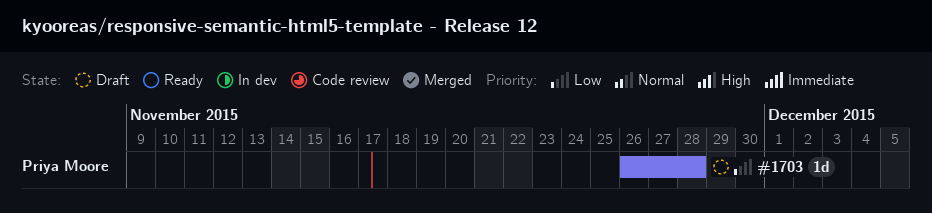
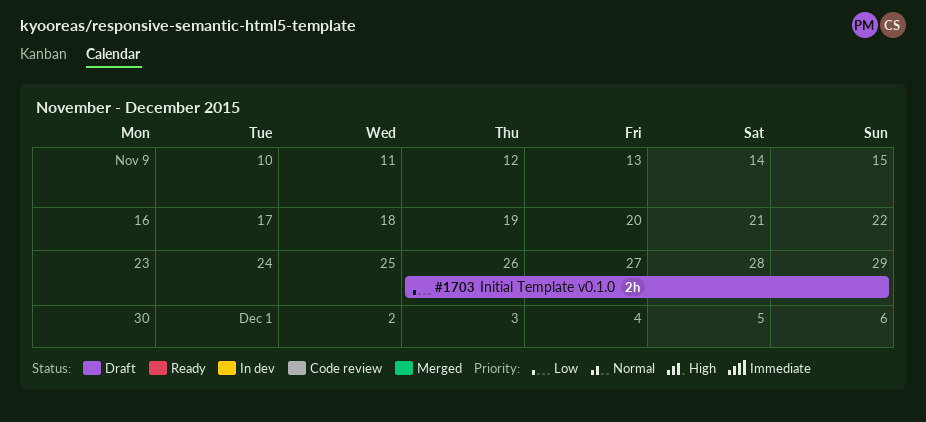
#1703, estimate: 1d -> 2h
#1703, due: Nov 28 -> Nov 29

